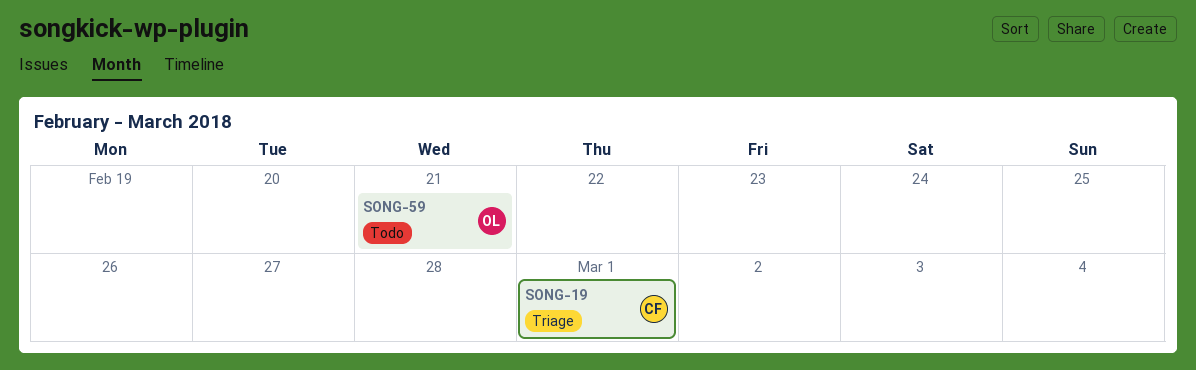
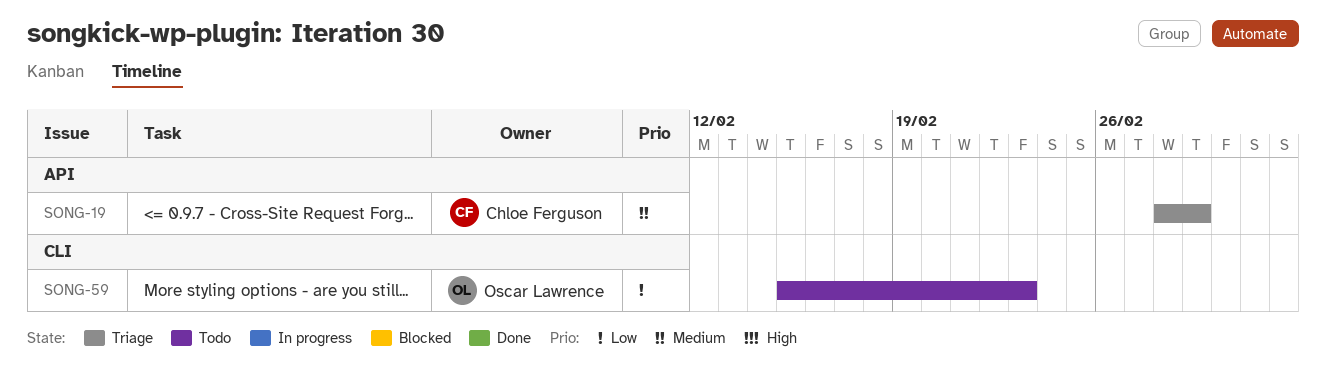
SONG-59, due: Feb 21 -> Feb 23

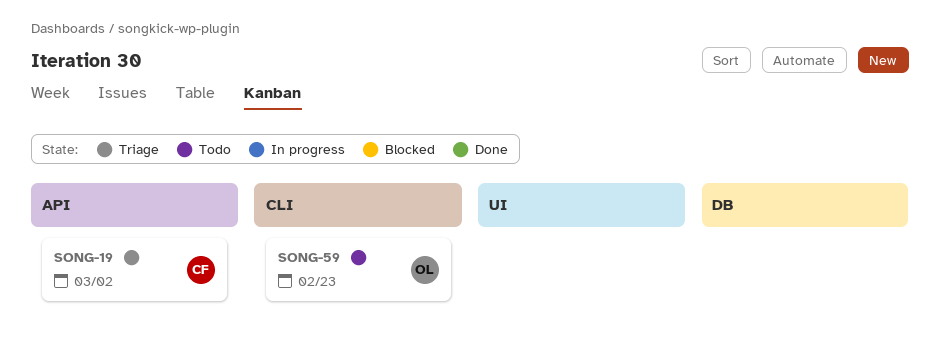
SONG-19, due: Mar 1 -> Mar 2

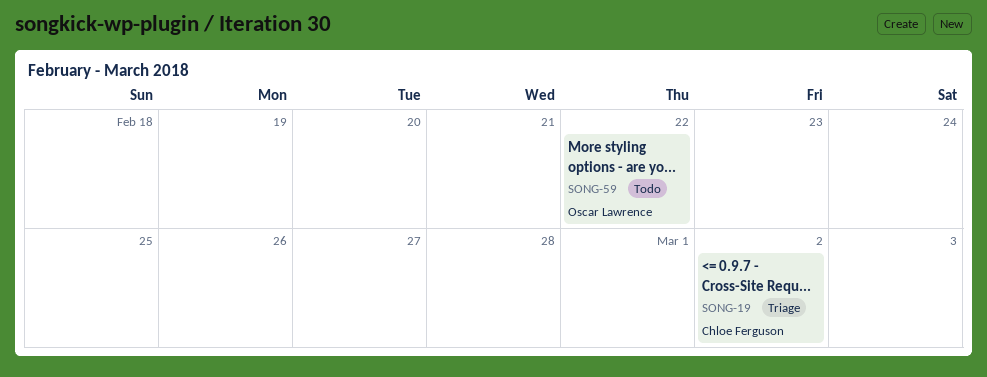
SONG-59, due: Feb 23 -> Feb 22

